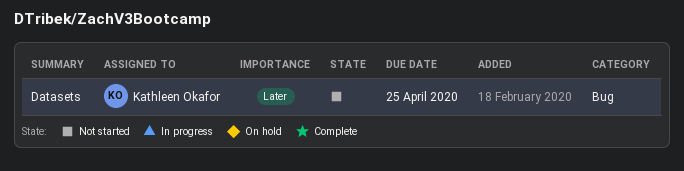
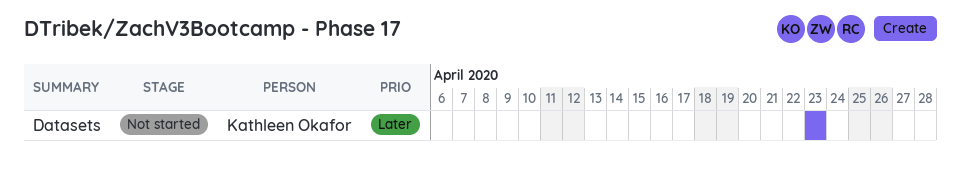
Datasets, due: Apr 25 -> Apr 23

